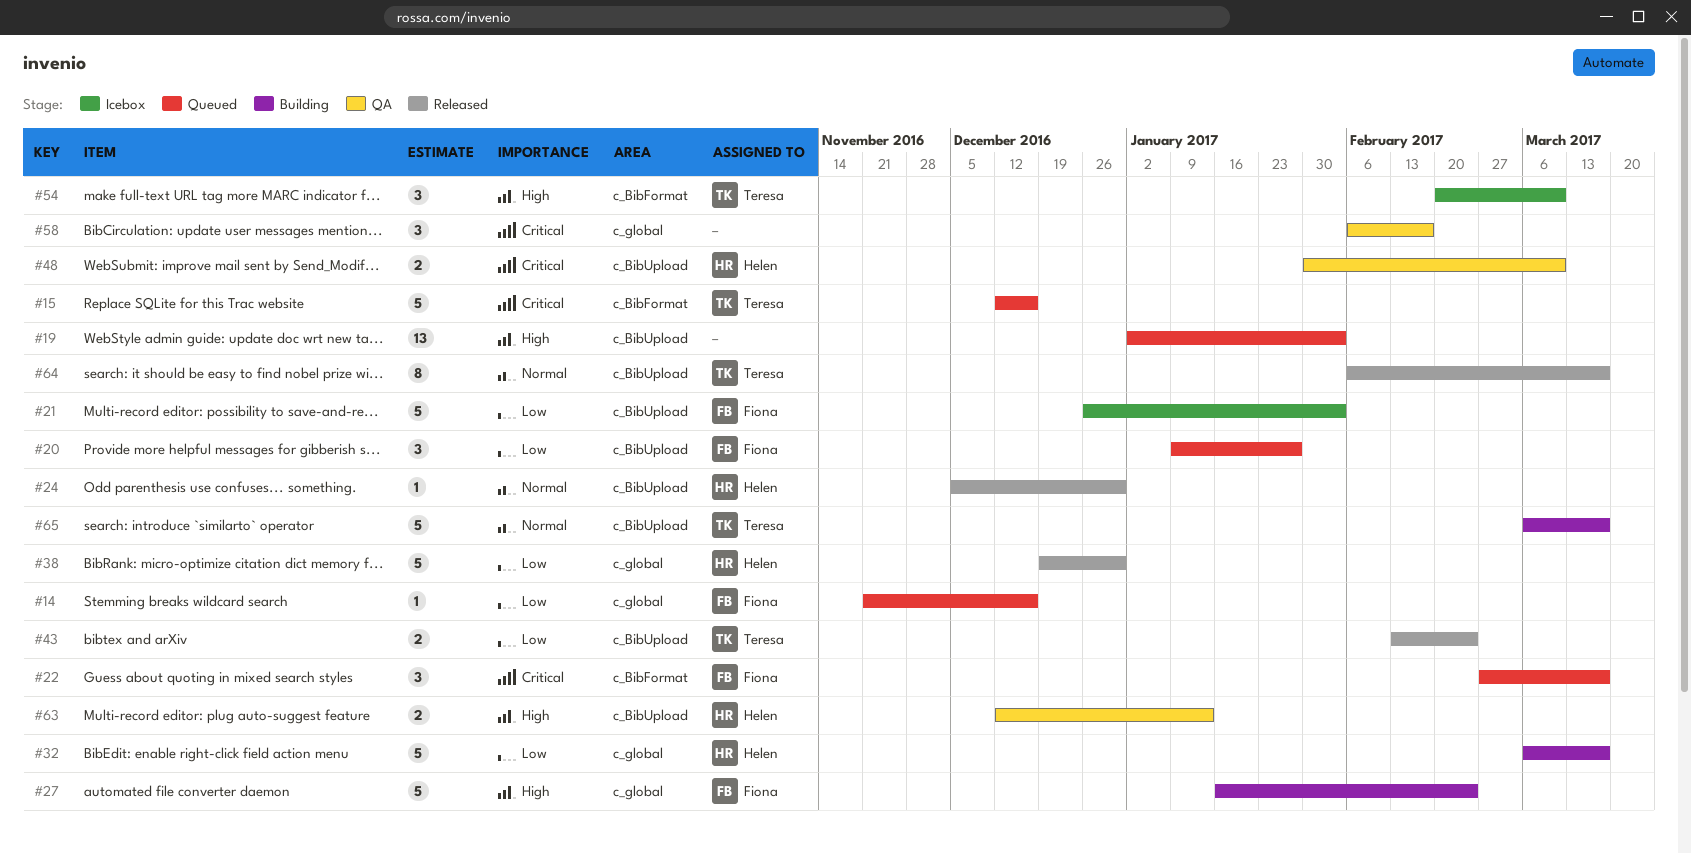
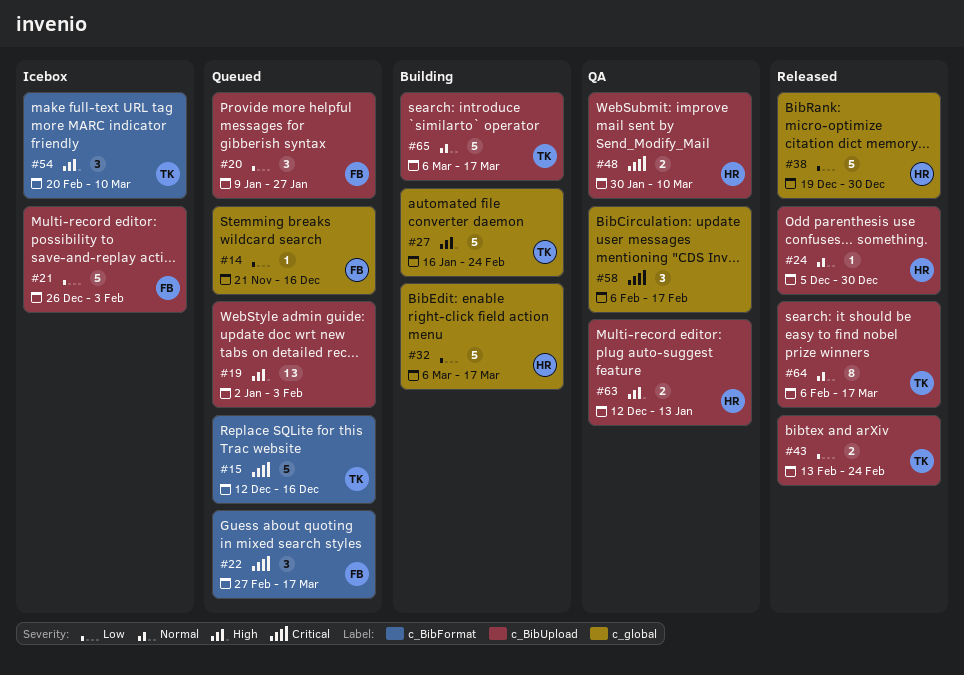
#27, owner: Fiona -> Teresa

